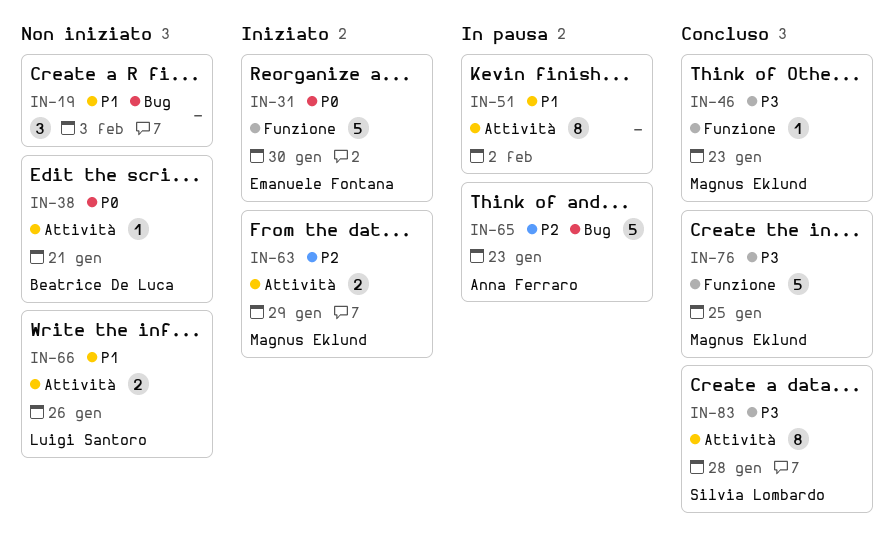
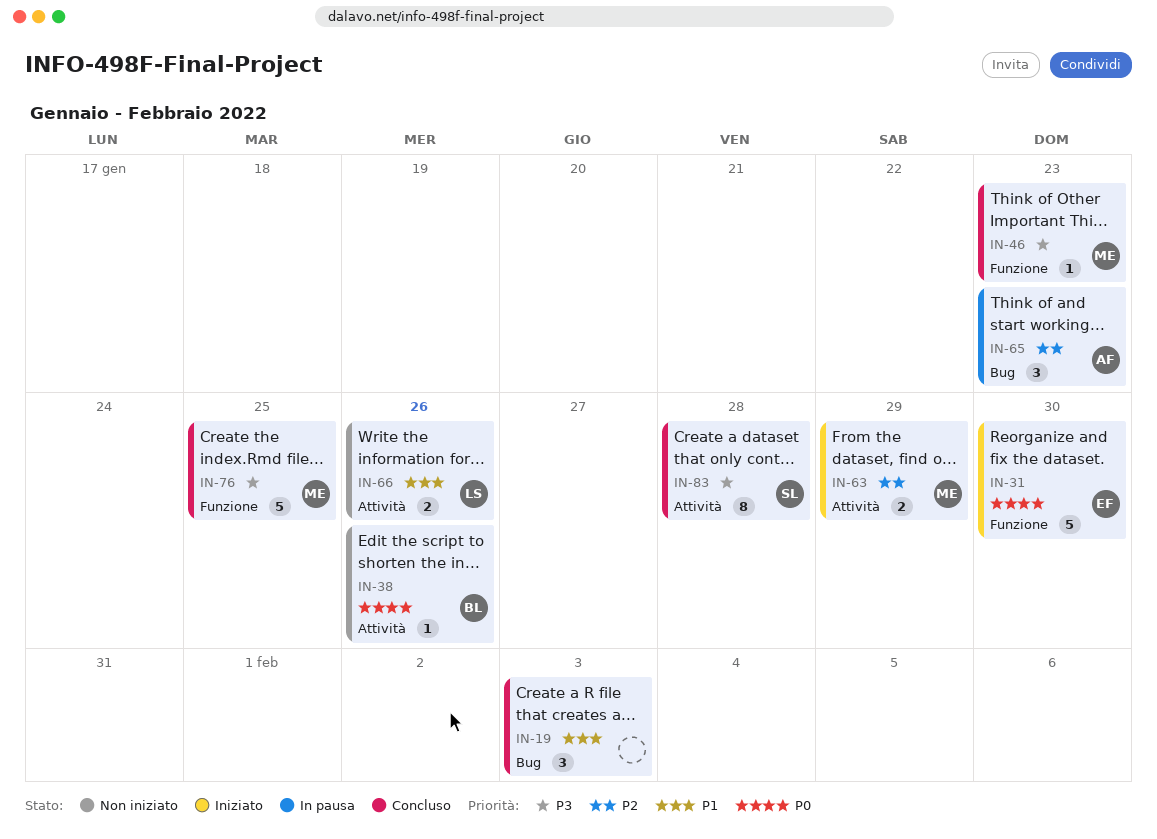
IN-19, status: Non iniziato -> Concluso
IN-38, due: Jan 21 -> Jan 26
IN-51: present -> none
IN-65, estimate: 5 -> 3

